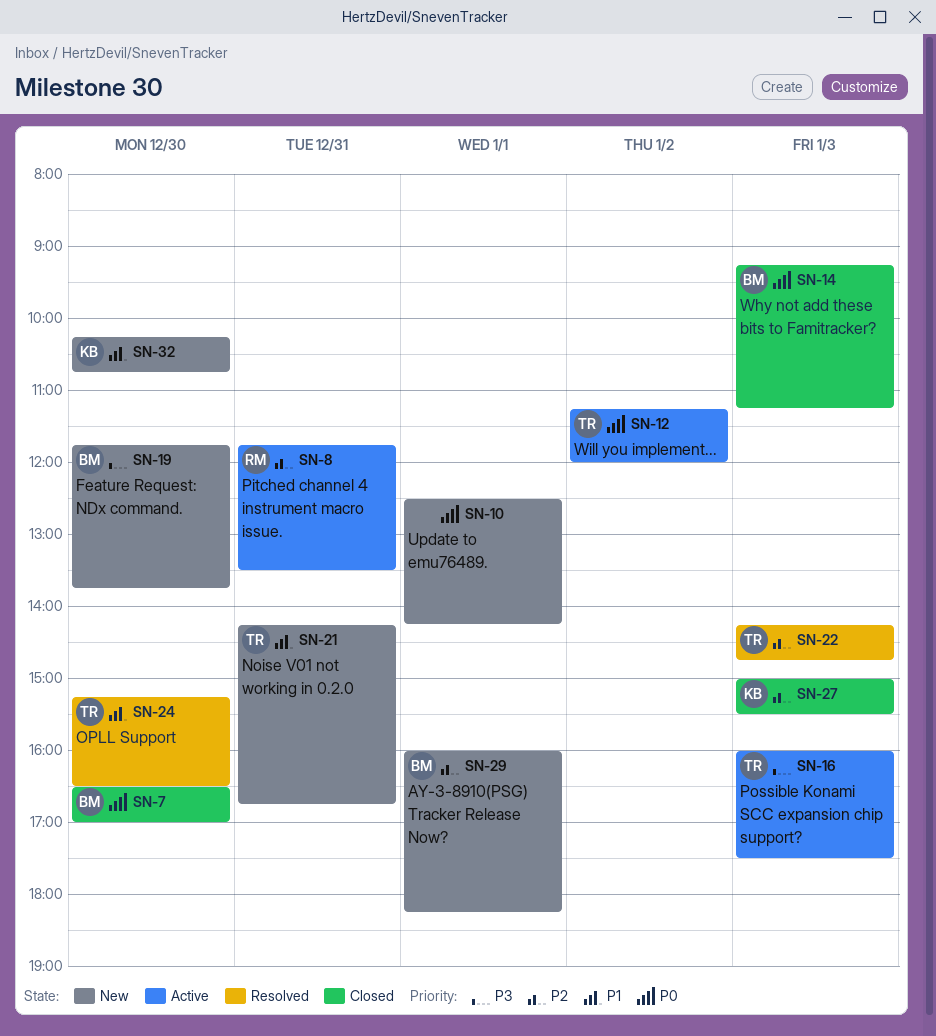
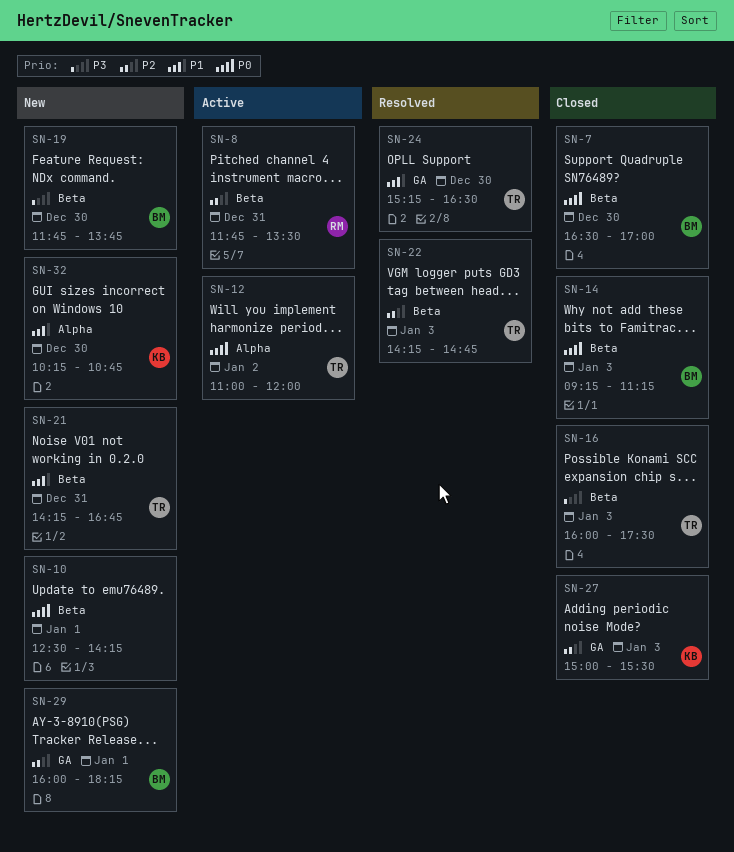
SN-12, begins: 11:15 -> 11:00
SN-16, status: Active -> Closed

